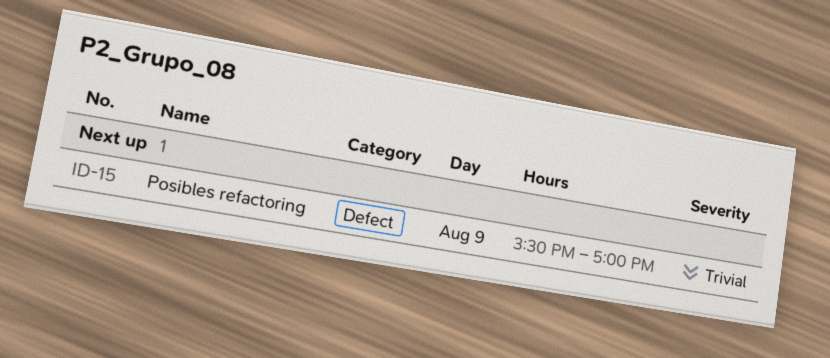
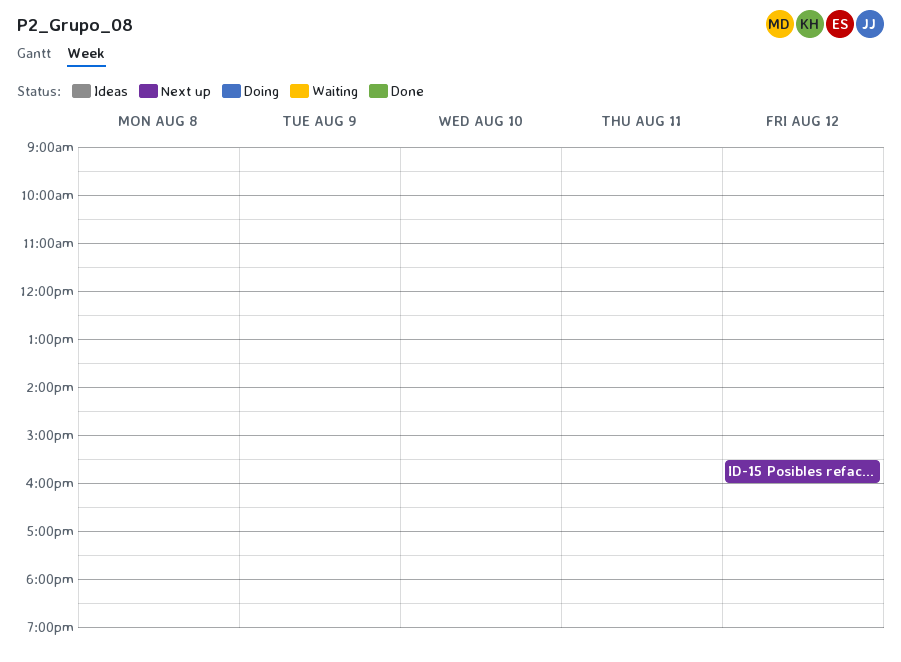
ID-15, day: Aug 9 -> Aug 12
ID-15, ends: 17:00 -> 16:00

